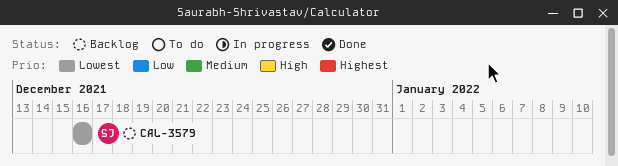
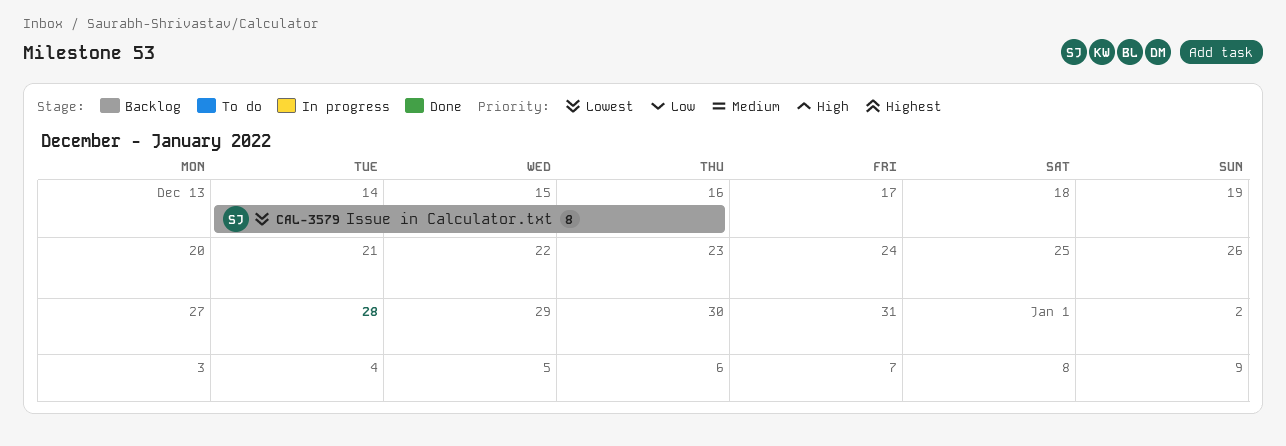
CAL-3579, start: Dec 16 -> Dec 14

